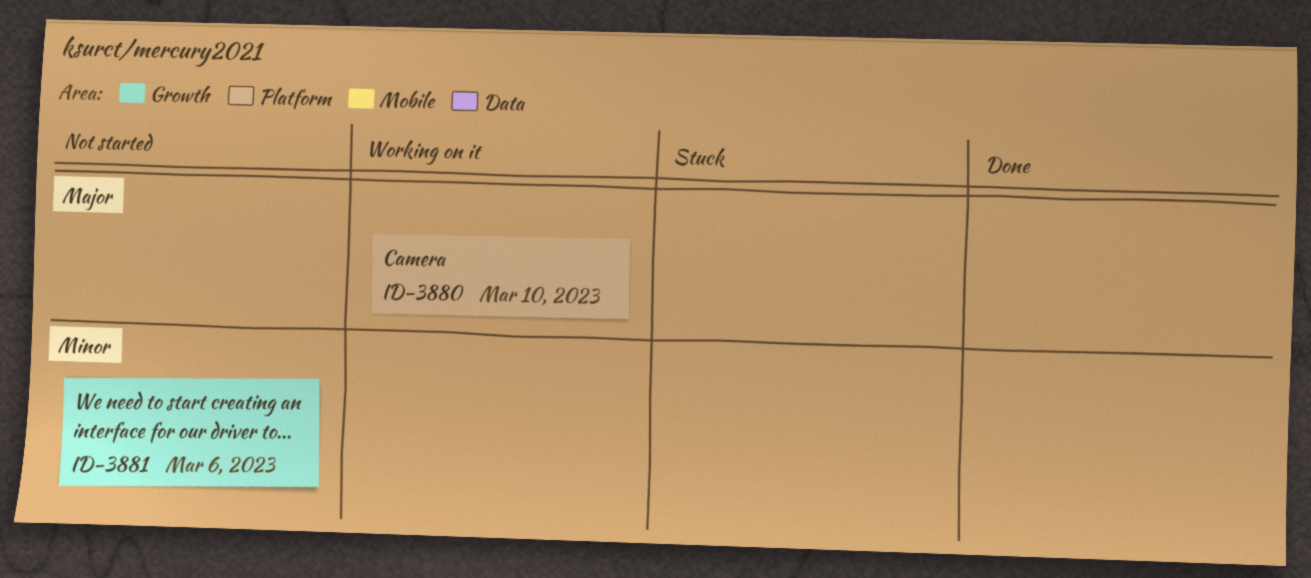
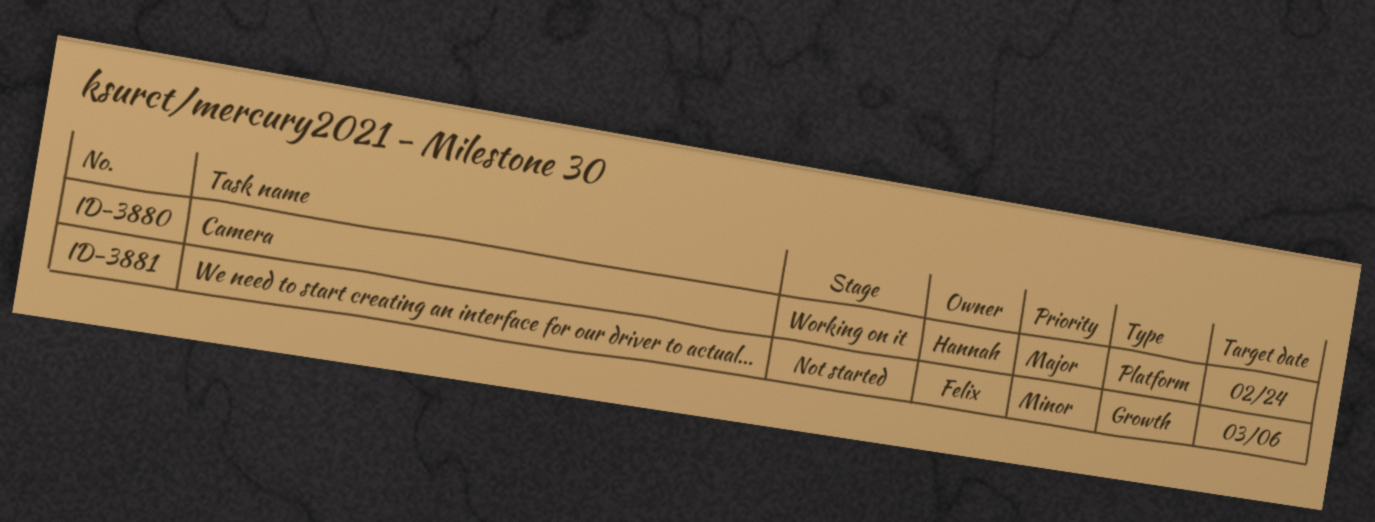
ID-3880, due: Mar 10 -> Feb 24

